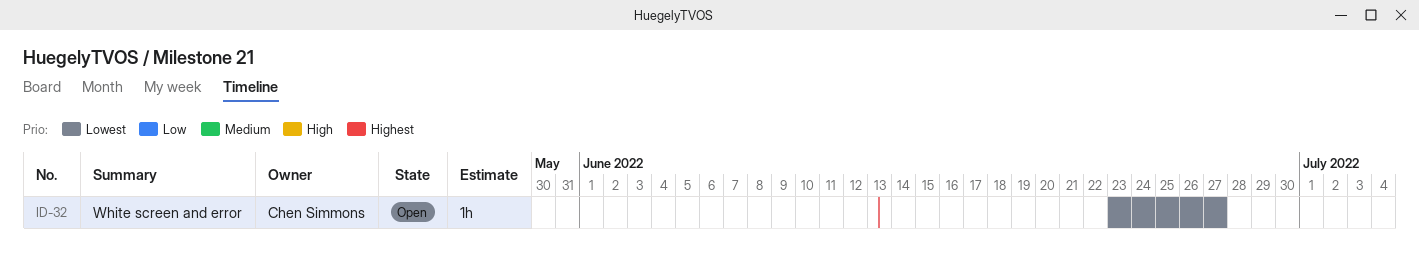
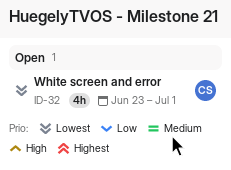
ID-32, estimate: 1h -> 4h
ID-32, due: Jun 27 -> Jul 1

